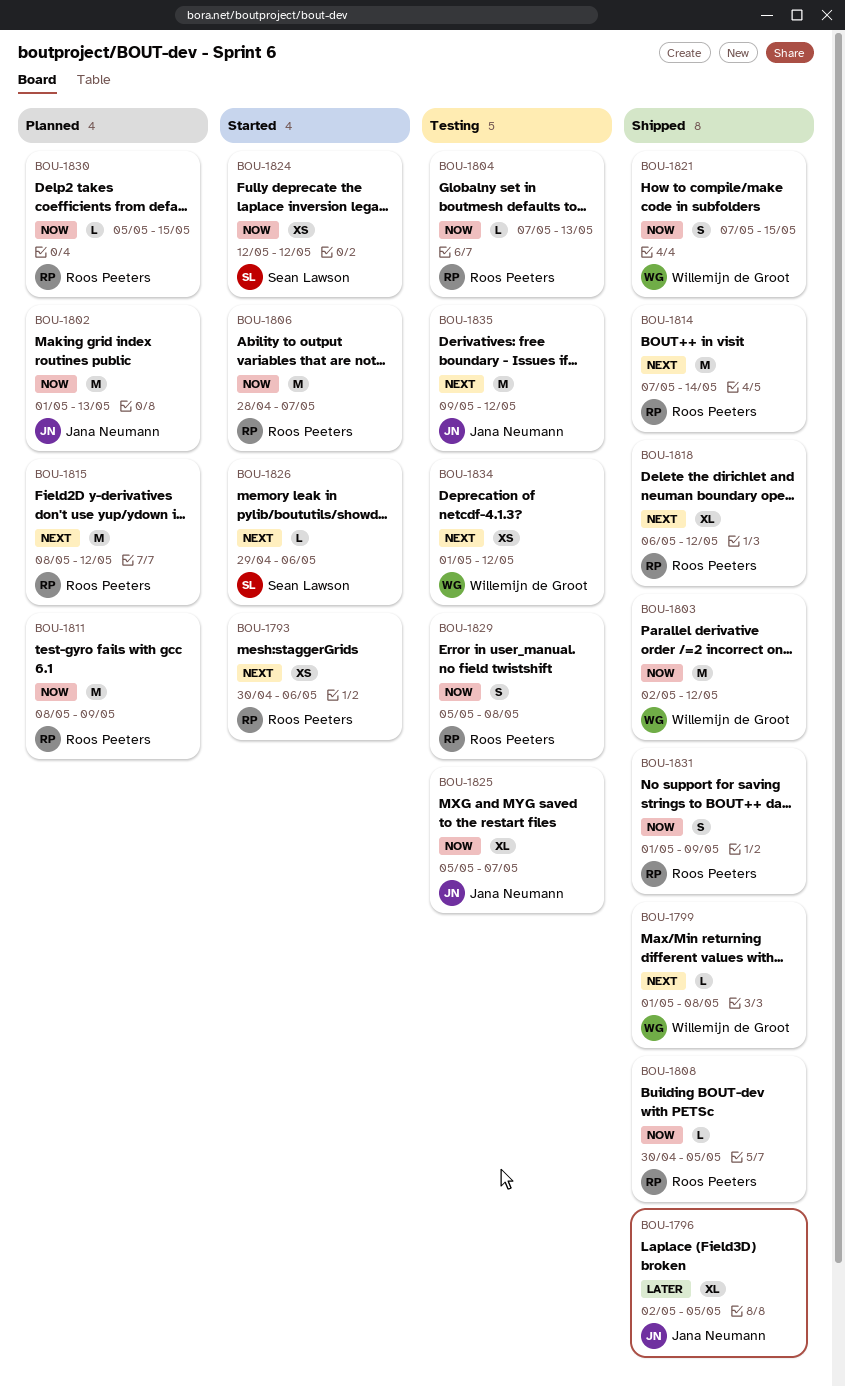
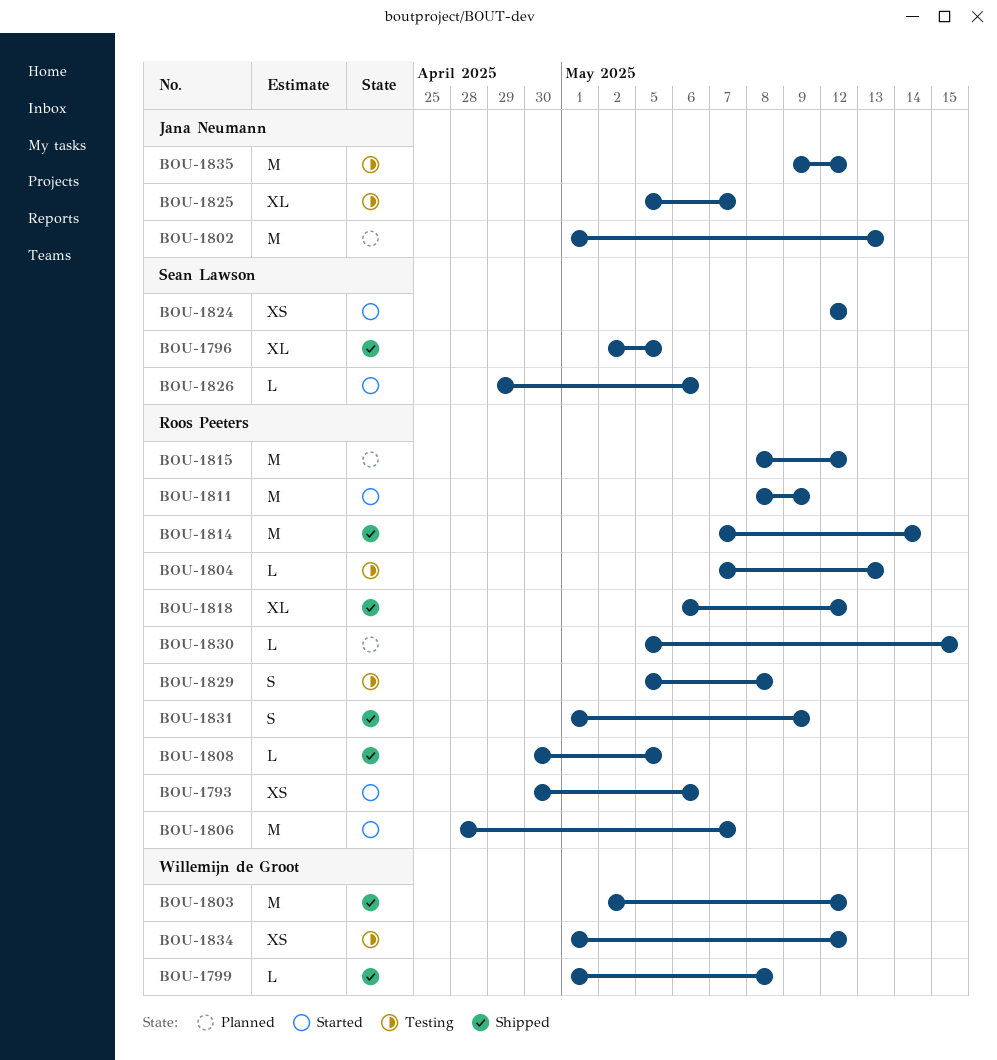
BOU-1796, owner: Jana Neumann -> Sean Lawson
BOU-1811, status: Planned -> Started
BOU-1821: present -> none

